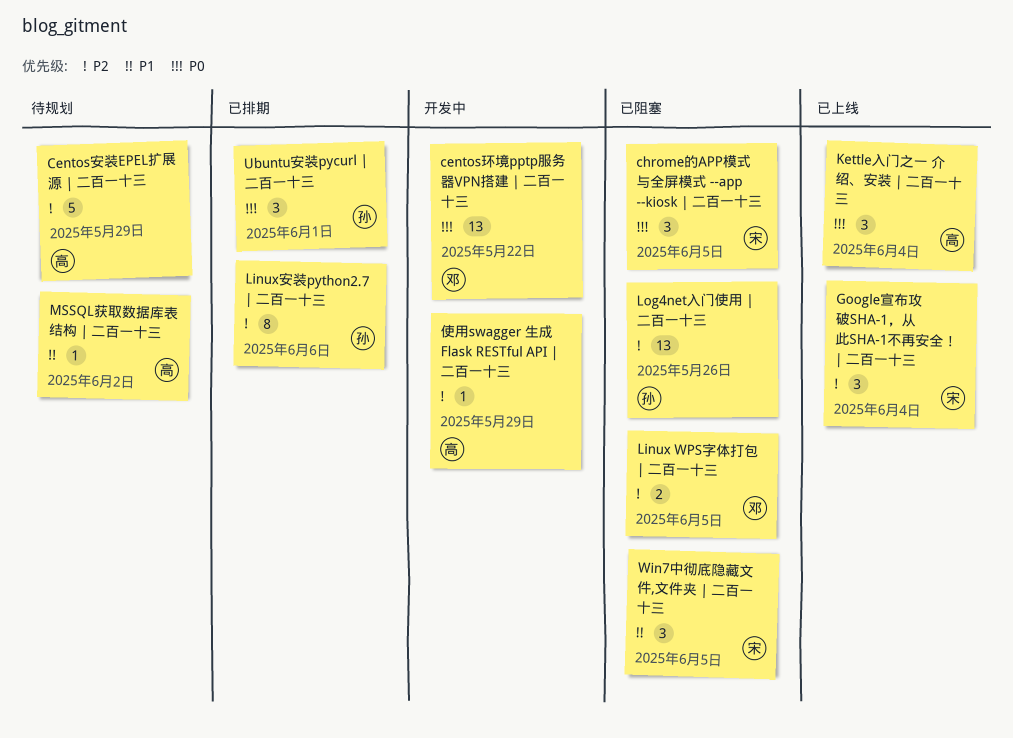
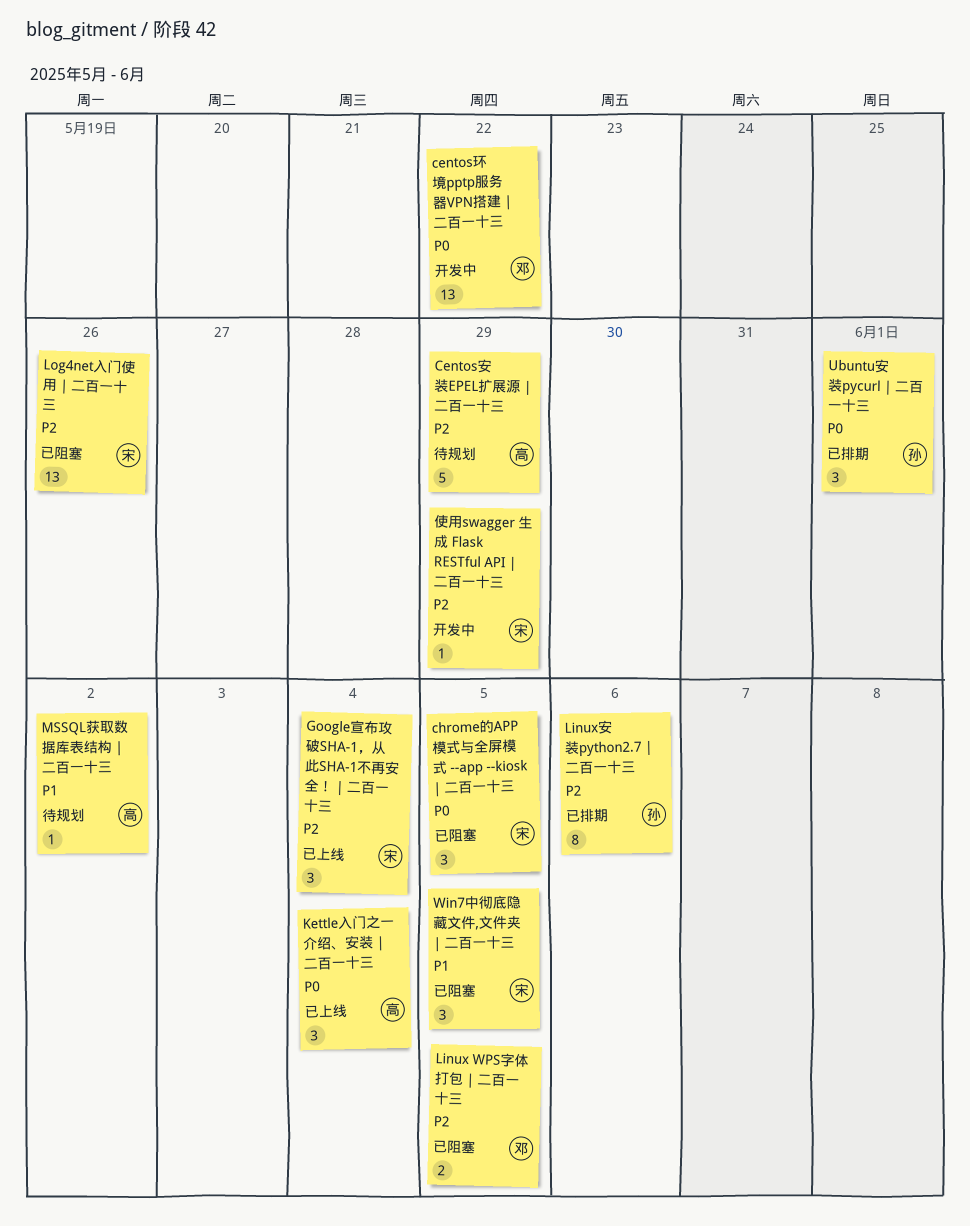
Log4net入门使用 | 二百一十三, owner: 孙 -> 宋
使用swagger 生成 Flask RESTful API | 二百一十三, owner: 高 -> 宋

